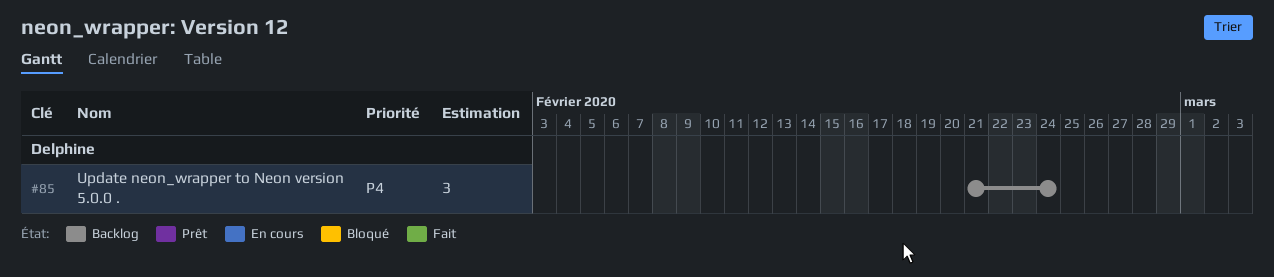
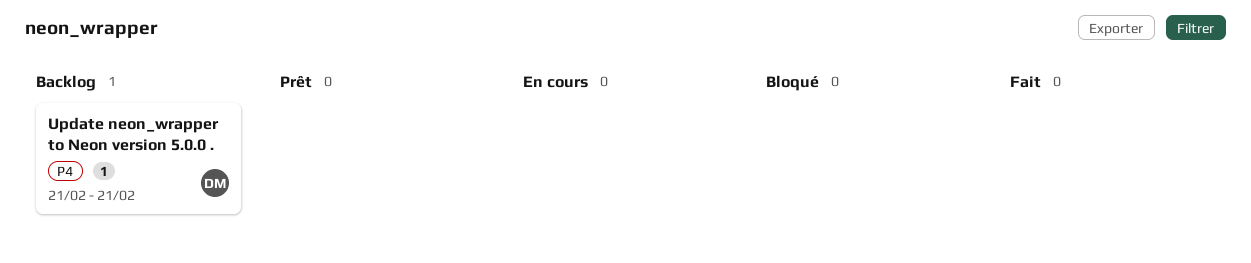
Update neon_wrapper to Neon version 5.0.0 ., estimate: 3 -> 1
Update neon_wrapper to Neon version 5.0.0 ., due: Feb 24 -> Feb 21

